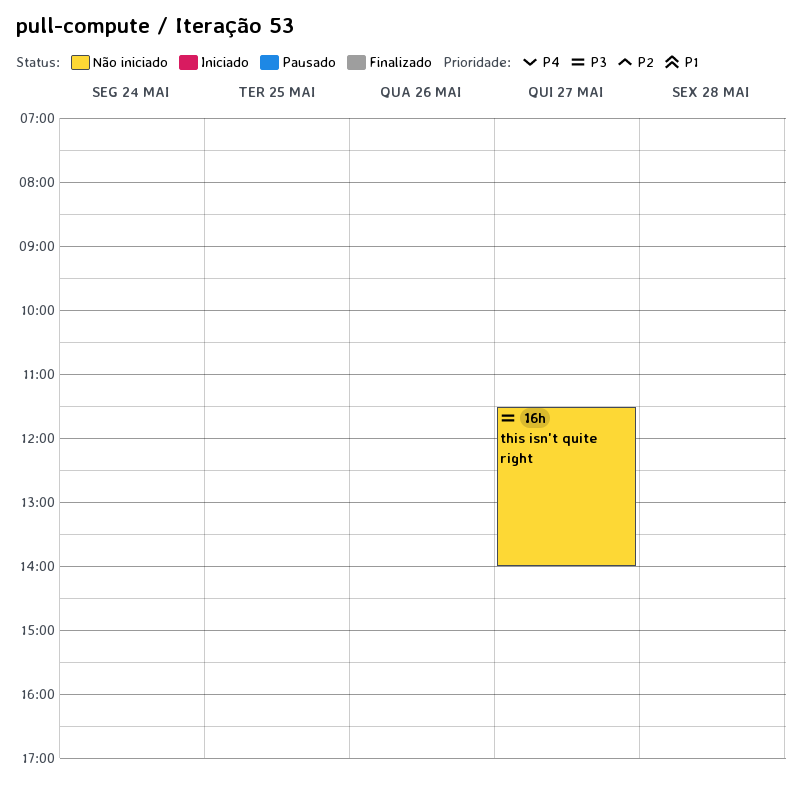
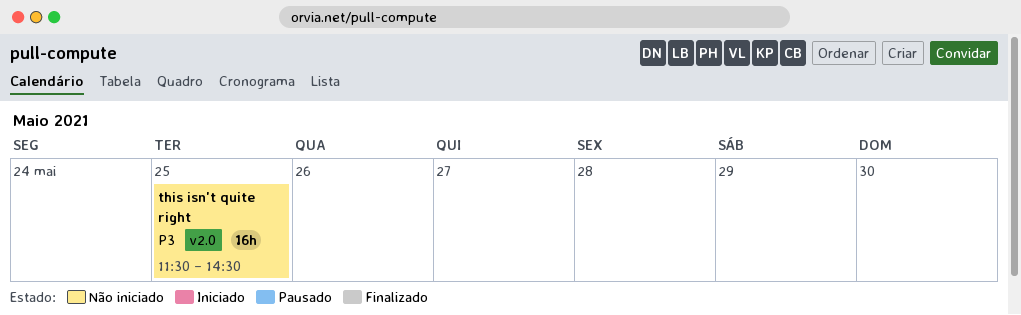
this isn't quite right, day: May 27 -> May 25
this isn't quite right, ends: 14:00 -> 14:30

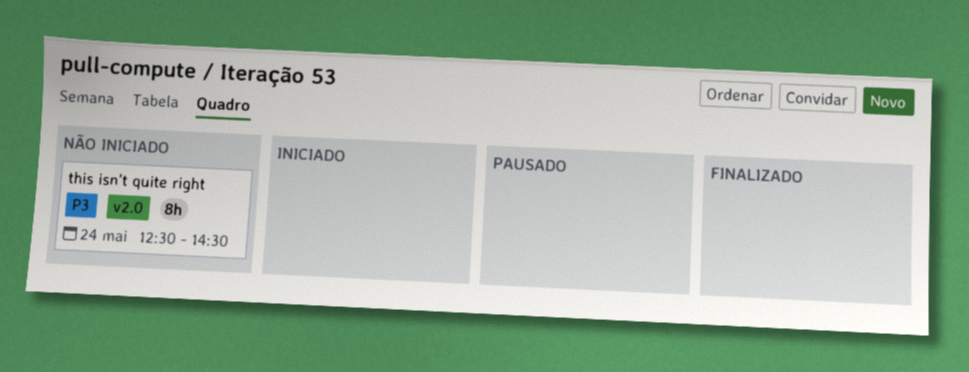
this isn't quite right, estimate: 16h -> 8h
this isn't quite right, day: May 25 -> May 24
this isn't quite right, begins: 11:30 -> 12:30

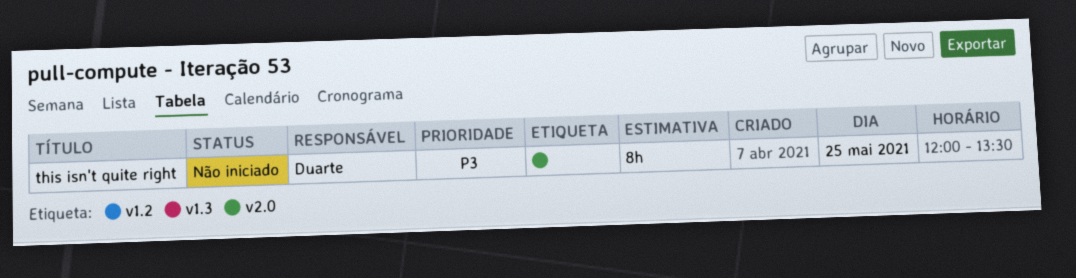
this isn't quite right, day: May 24 -> May 25
this isn't quite right, begins: 12:30 -> 12:00
this isn't quite right, ends: 14:30 -> 13:30

